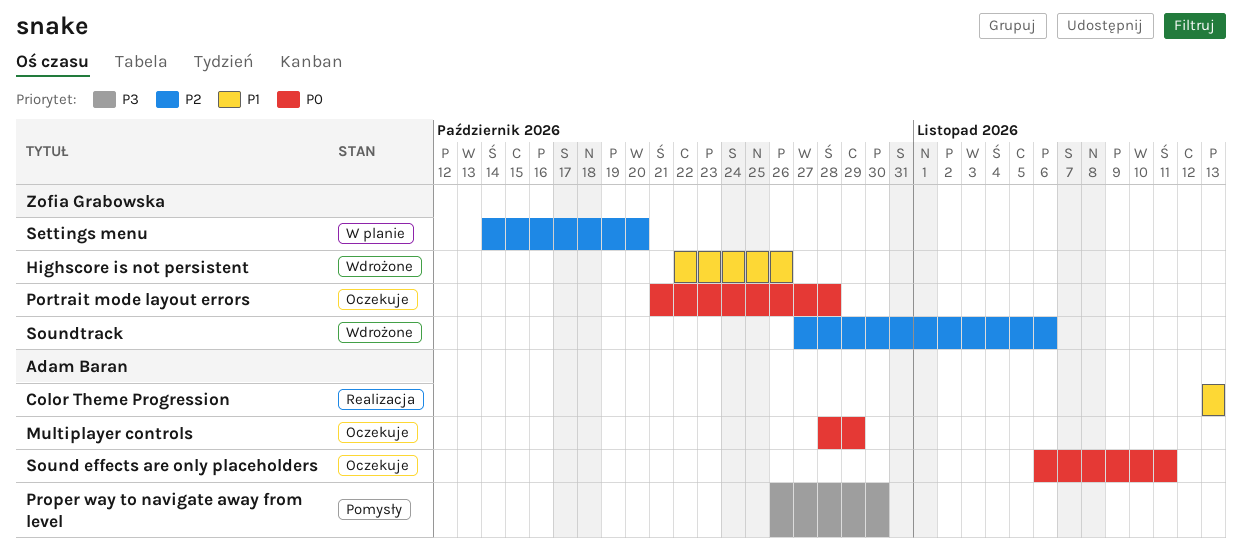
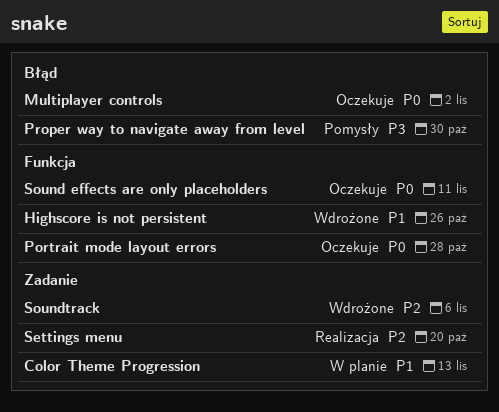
Color Theme Progression, status: Realizacja -> W planie
Multiplayer controls, due: Oct 29 -> Nov 2
Settings menu, status: W planie -> Realizacja

